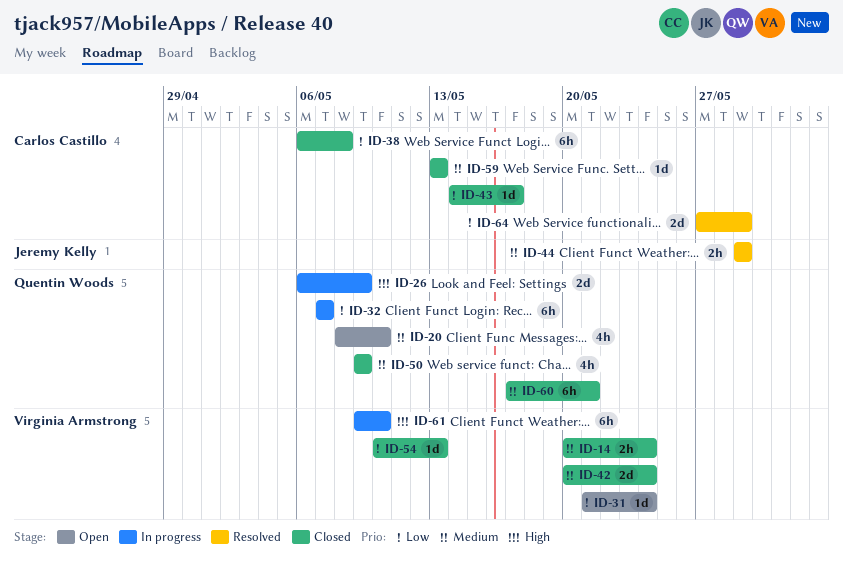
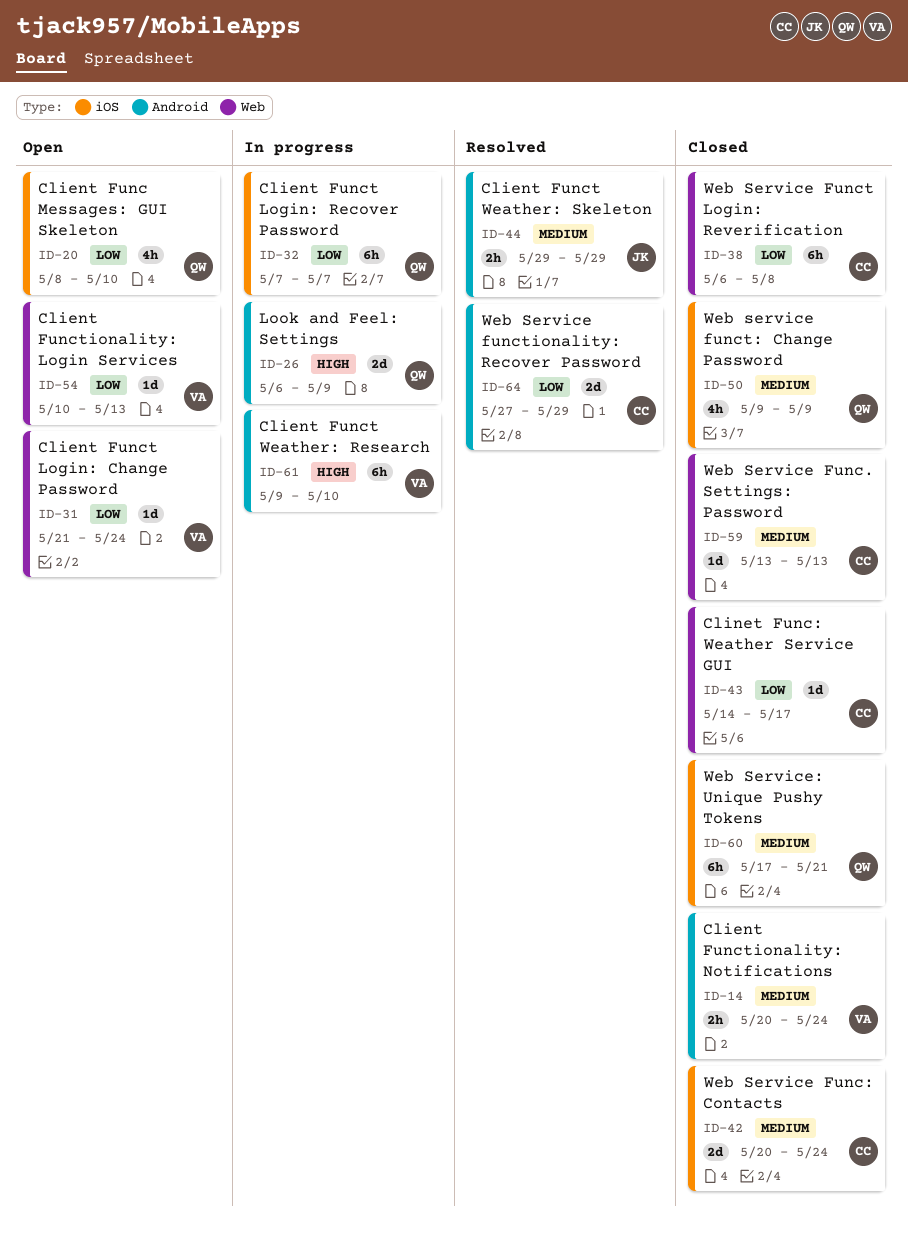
ID-20, priority: Medium -> Low
ID-42, owner: Virginia Armstrong -> Carlos Castillo
ID-54, status: Closed -> Open

